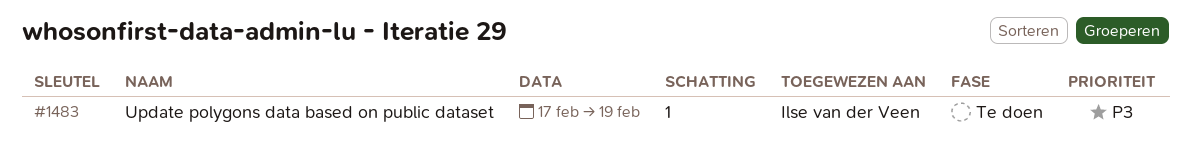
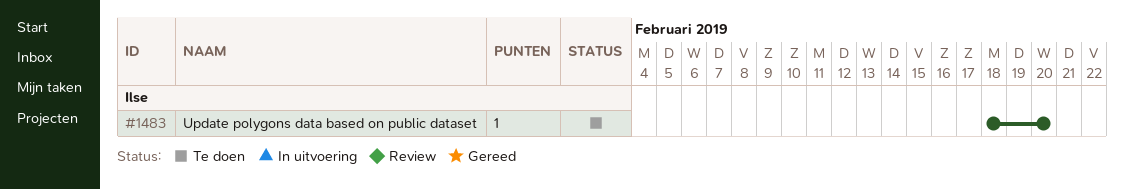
#1483, start: Feb 17 -> Feb 18
#1483, due: Feb 19 -> Feb 20

